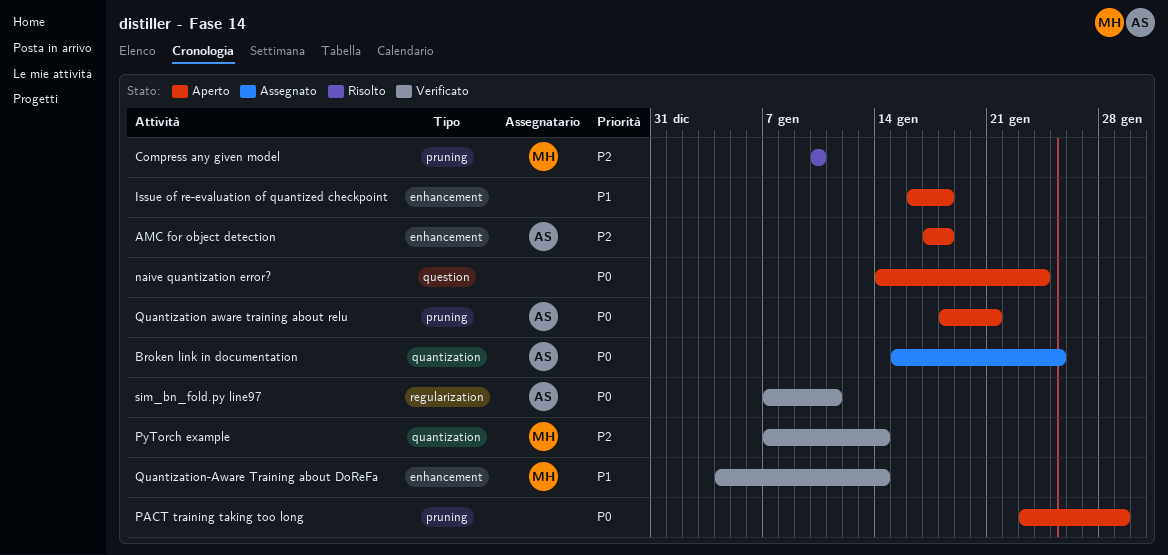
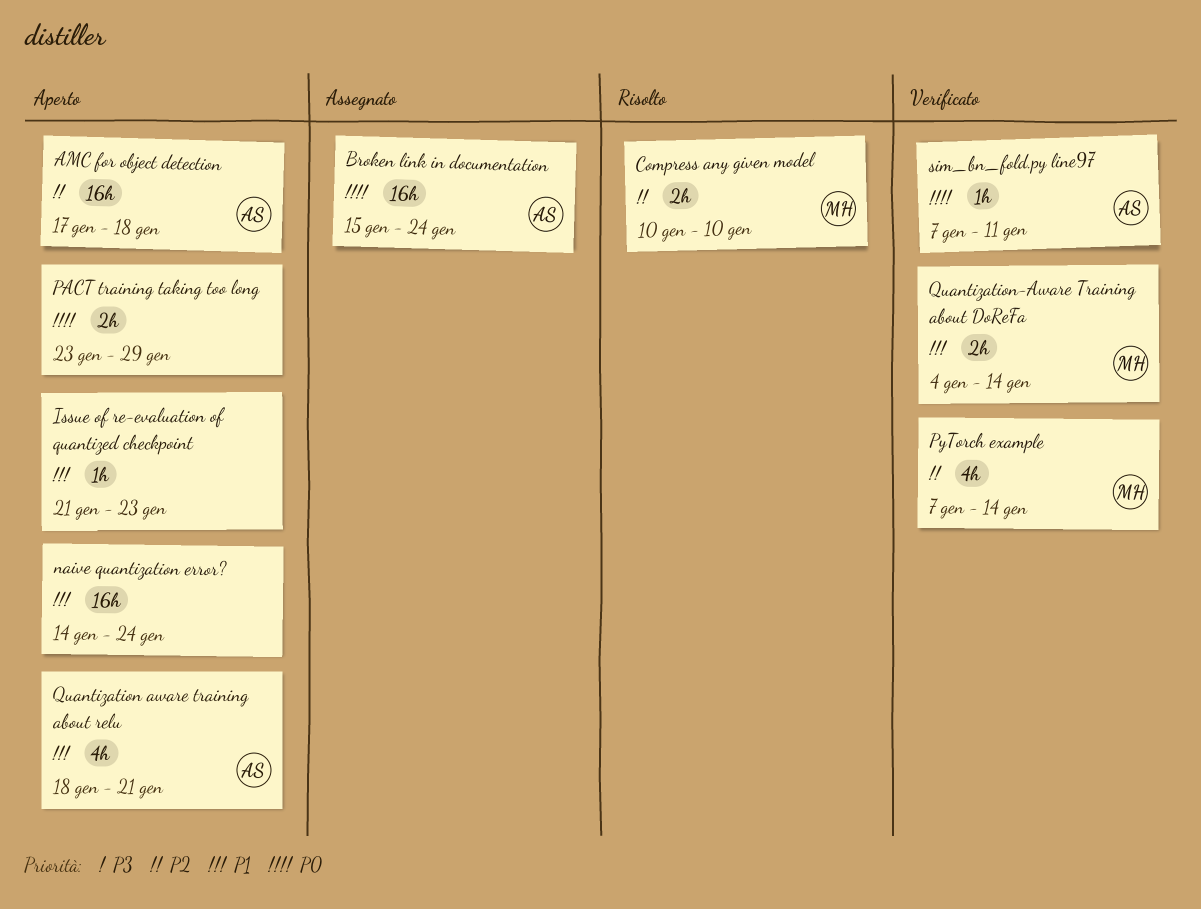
Broken link in documentation, due: Jan 25 -> Jan 24
Issue of re-evaluation of quantized checkpoint, start: Jan 16 -> Jan 21
Issue of re-evaluation of quantized checkpoint, due: Jan 18 -> Jan 23
naive quantization error?, priority: P0 -> P1
Quantization aware training about relu, priority: P0 -> P1

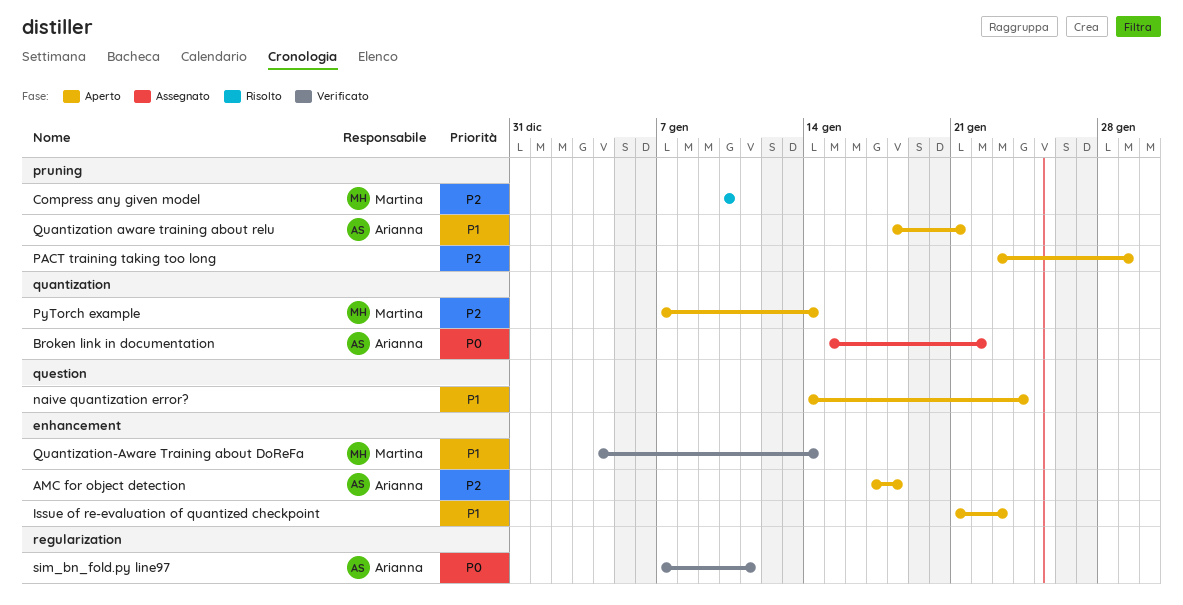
Broken link in documentation, due: Jan 24 -> Jan 22
PACT training taking too long, priority: P0 -> P2
PyTorch example, status: Verificato -> Aperto

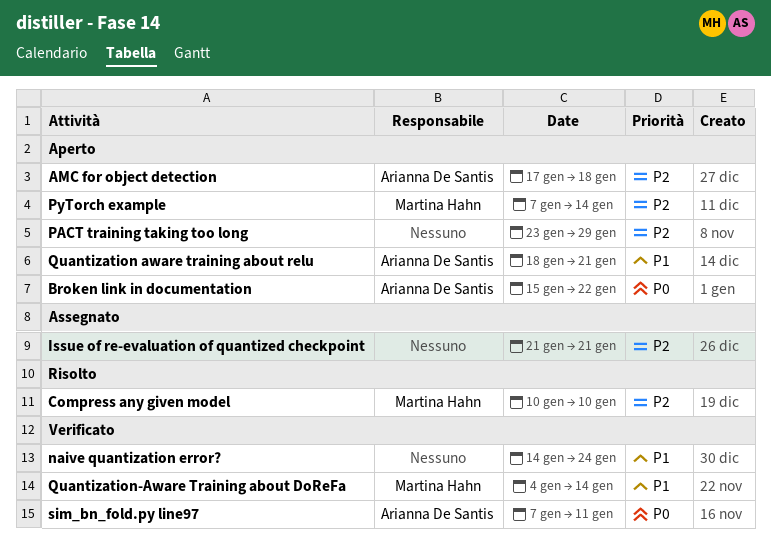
Broken link in documentation, status: Assegnato -> Aperto
Issue of re-evaluation of quantized checkpoint, status: Aperto -> Assegnato
Issue of re-evaluation of quantized checkpoint, priority: P1 -> P2
Issue of re-evaluation of quantized checkpoint, due: Jan 23 -> Jan 21
naive quantization error?, status: Aperto -> Verificato

